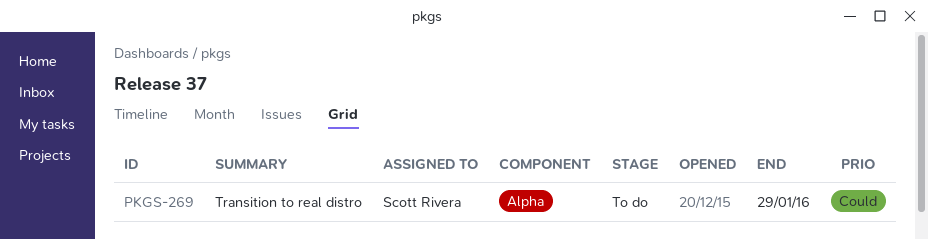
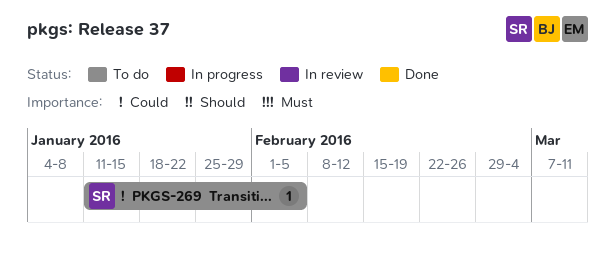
PKGS-269, due: Jan 29 -> Feb 5

